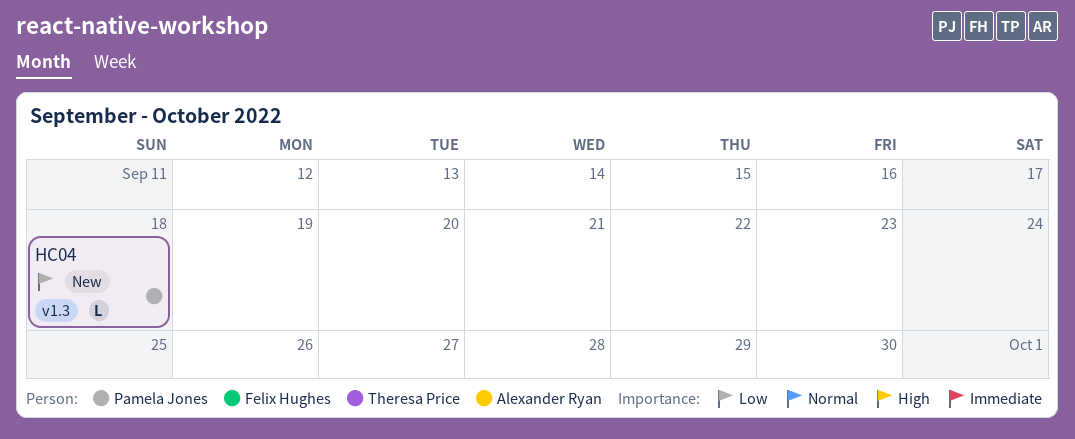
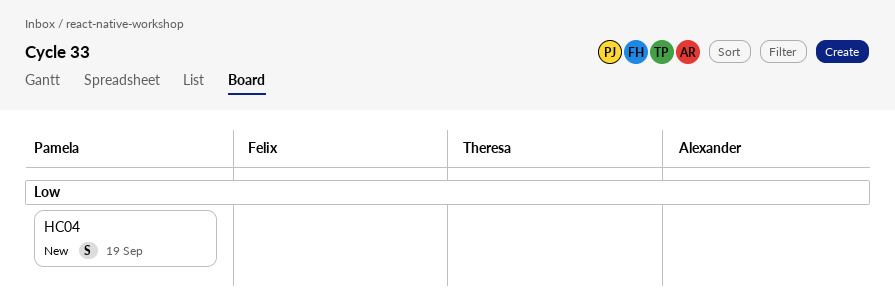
HC04, estimate: L -> S
HC04, due: Sep 18 -> Sep 19

